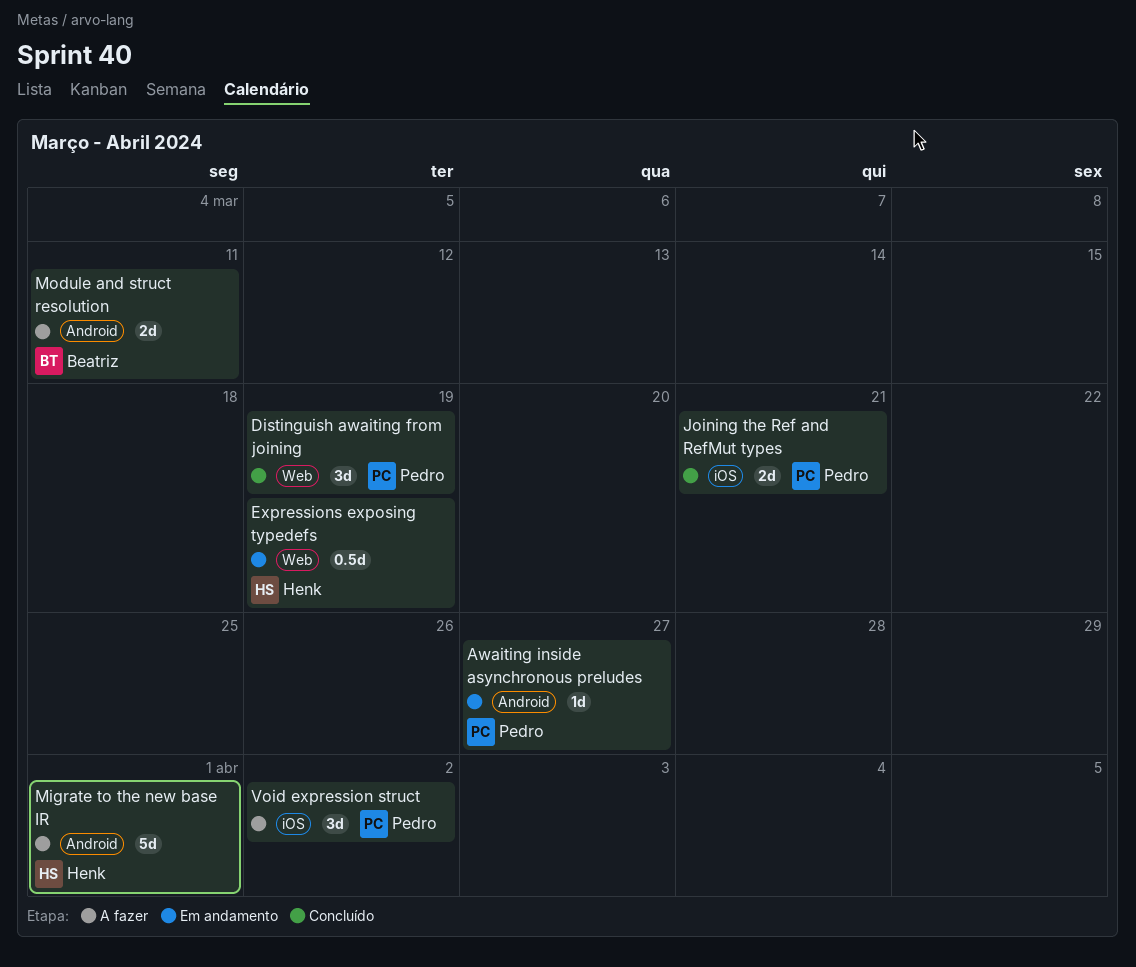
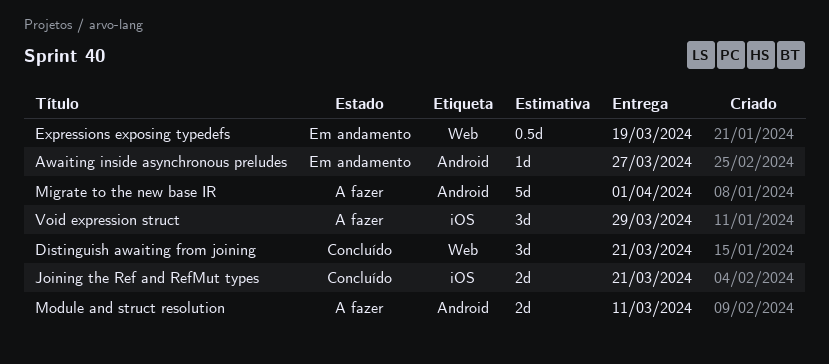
Distinguish awaiting from joining, due: Mar 19 -> Mar 21
Void expression struct, due: Apr 2 -> Mar 29

